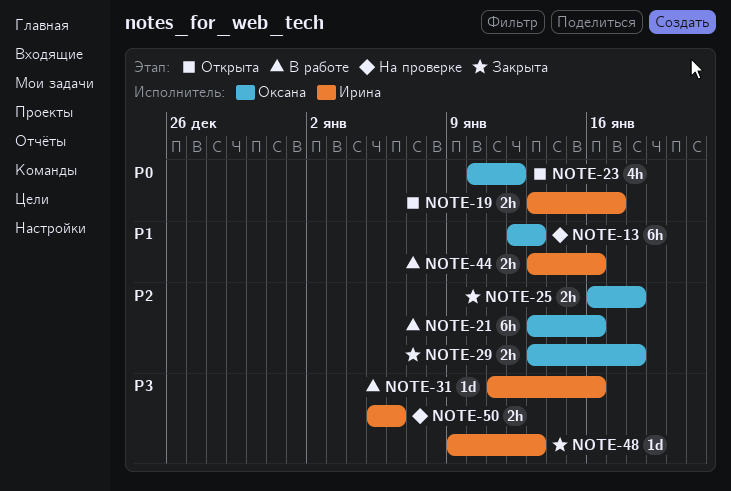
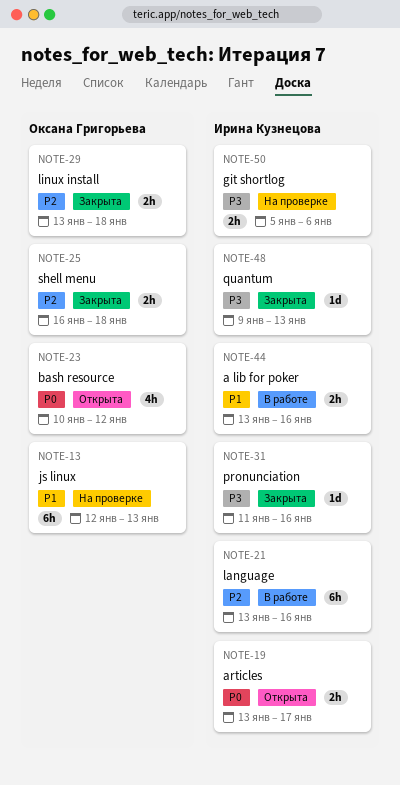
NOTE-21, owner: Оксана Григорьева -> Ирина Кузнецова
NOTE-31, status: В работе -> Закрыта

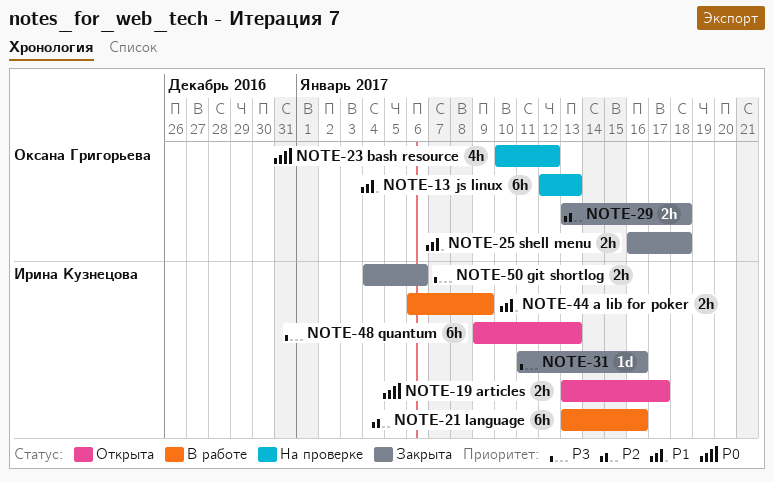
NOTE-23, status: Открыта -> На проверке
NOTE-25, priority: P2 -> P1
NOTE-44, start: Jan 13 -> Jan 6
NOTE-44, due: Jan 16 -> Jan 9
NOTE-48, status: Закрыта -> Открыта
NOTE-48, estimate: 1d -> 6h
NOTE-50, status: На проверке -> Закрыта
NOTE-50, start: Jan 5 -> Jan 4

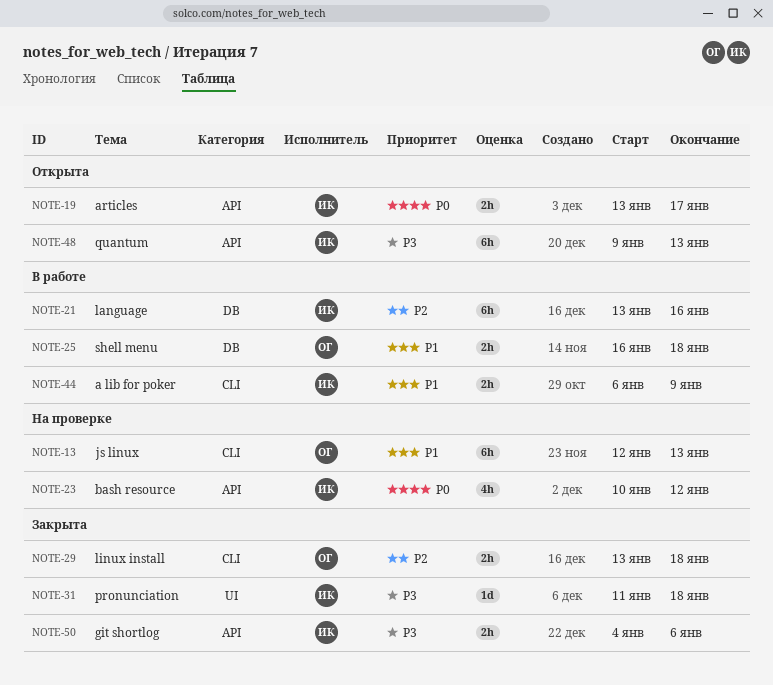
NOTE-23, owner: Оксана Григорьева -> Ирина Кузнецова
NOTE-25, status: Закрыта -> В работе
NOTE-31, due: Jan 16 -> Jan 18

